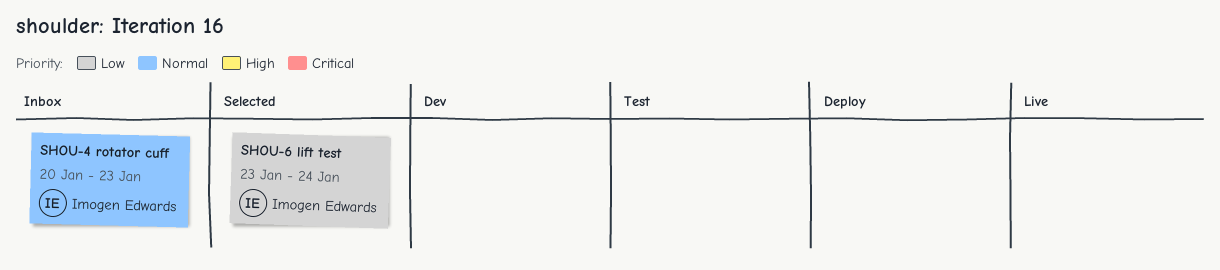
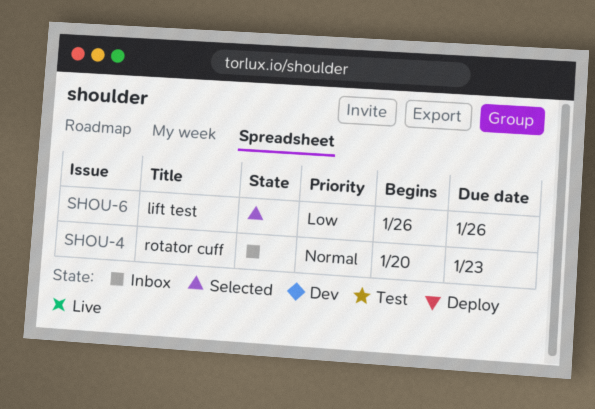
SHOU-6, start: Jan 23 -> Jan 26
SHOU-6, due: Jan 24 -> Jan 26

